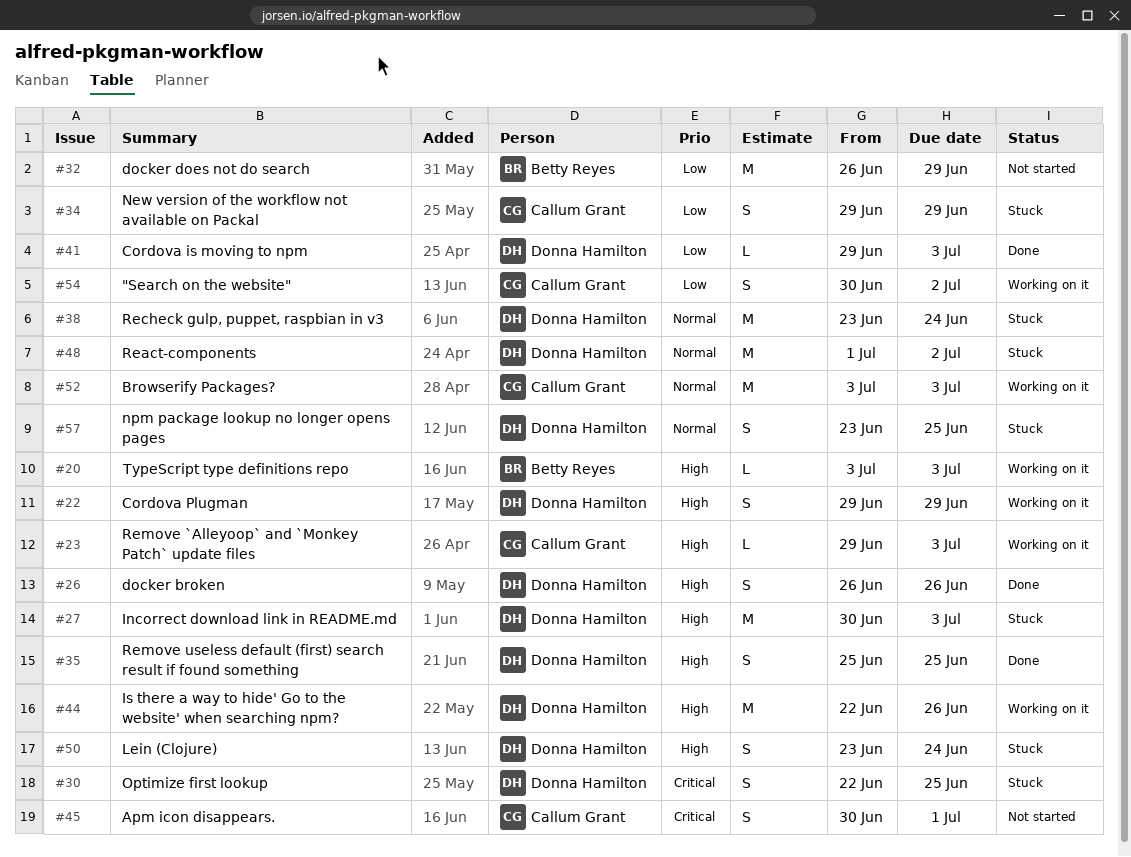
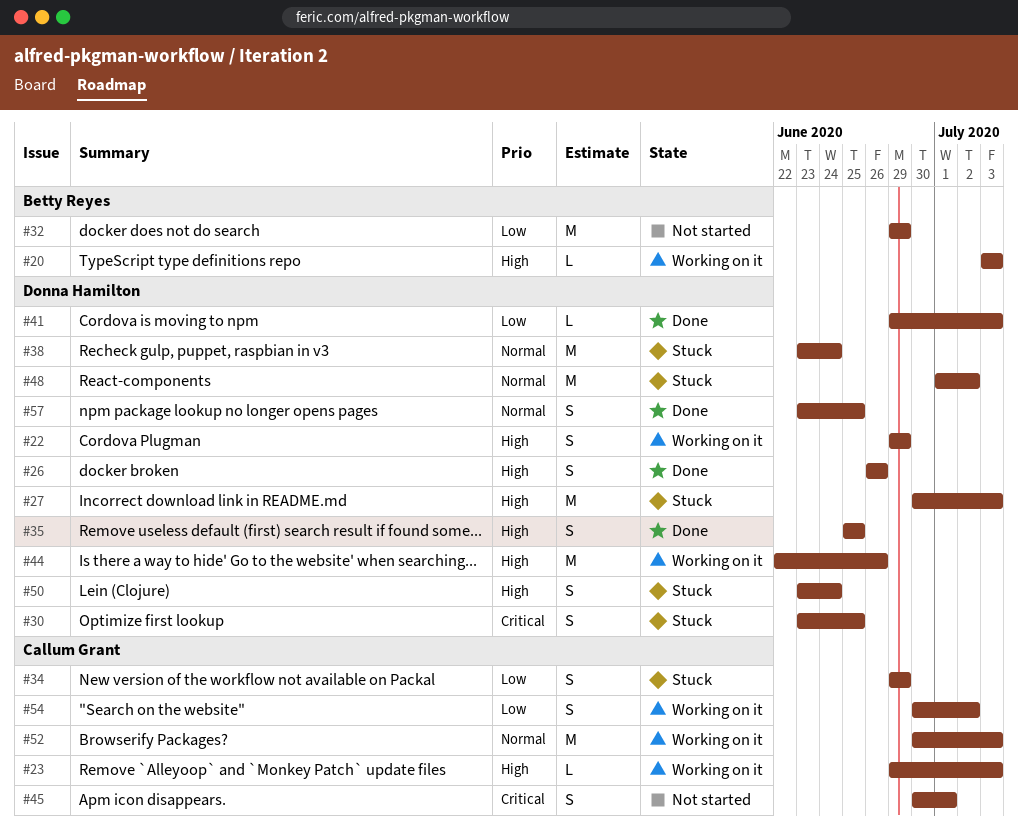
#30, start: Jun 22 -> Jun 23
#32, start: Jun 26 -> Jun 29
#52, start: Jul 3 -> Jun 30
#57, status: Stuck -> Done

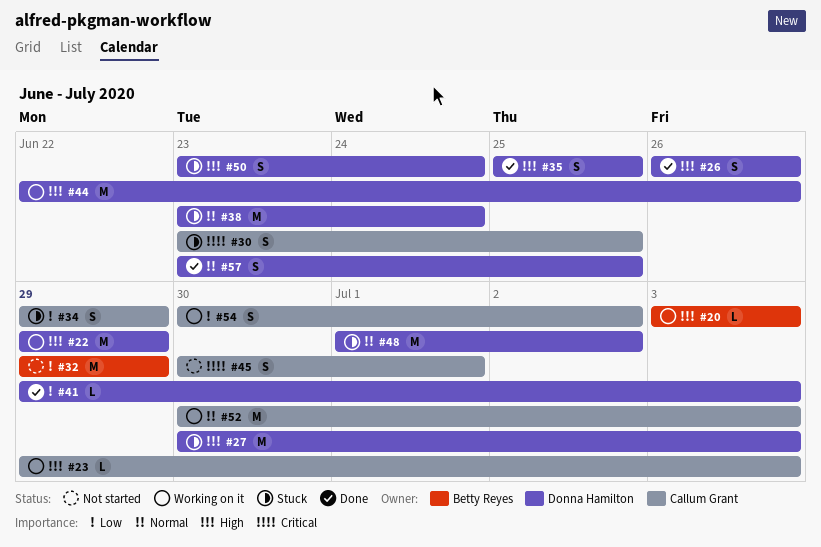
#22, estimate: S -> M
#30, owner: Donna Hamilton -> Callum Grant

